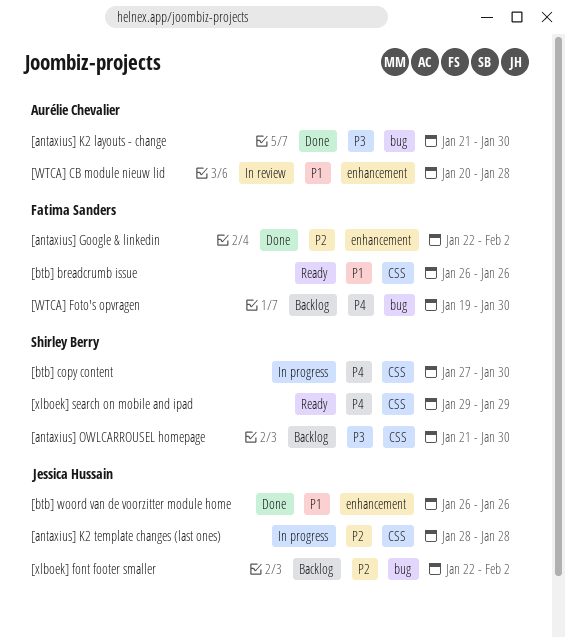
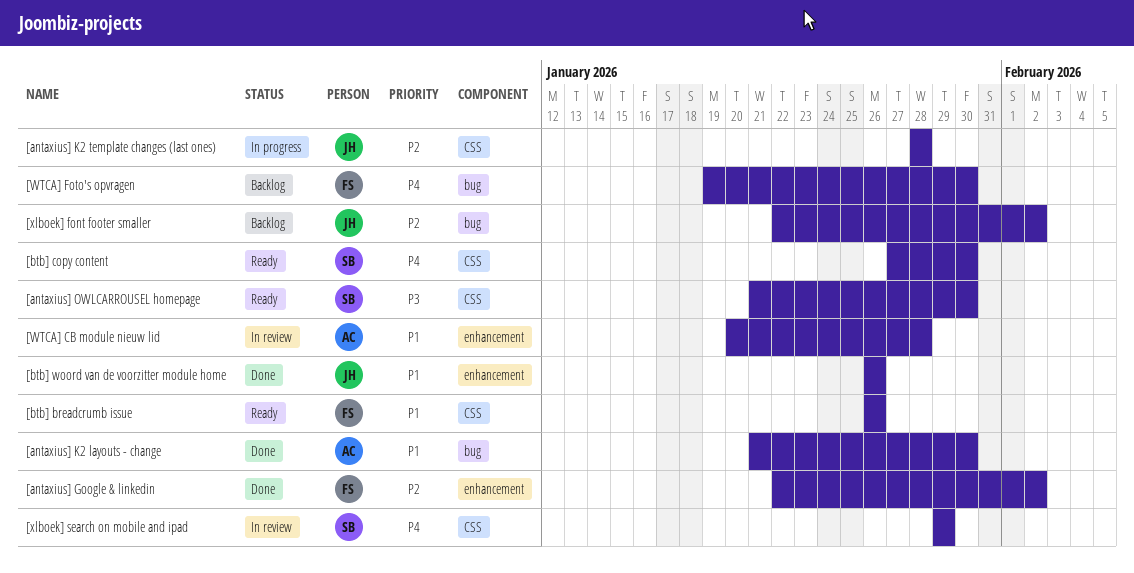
[antaxius] K2 layouts - change, priority: P3 -> P1
[antaxius] OWLCARROUSEL homepage, status: Backlog -> Ready
[btb] copy content, status: In progress -> Ready
[xlboek] search on mobile and ipad, status: Ready -> In review

